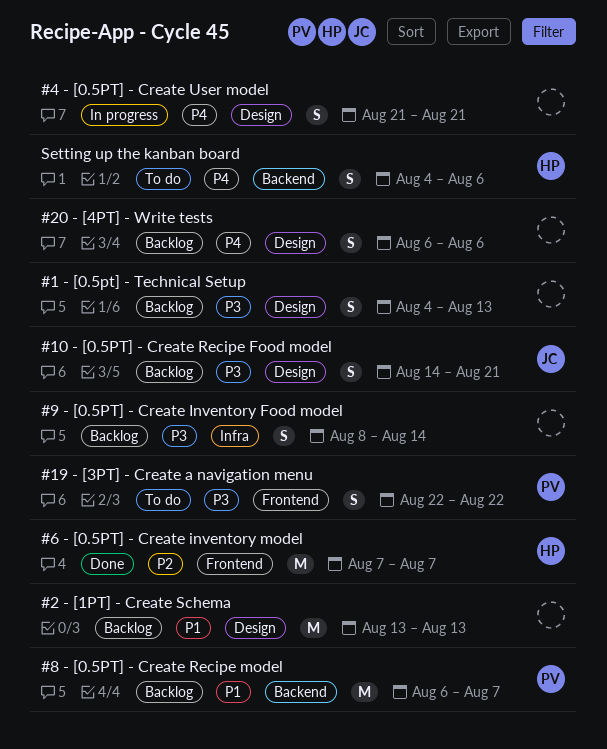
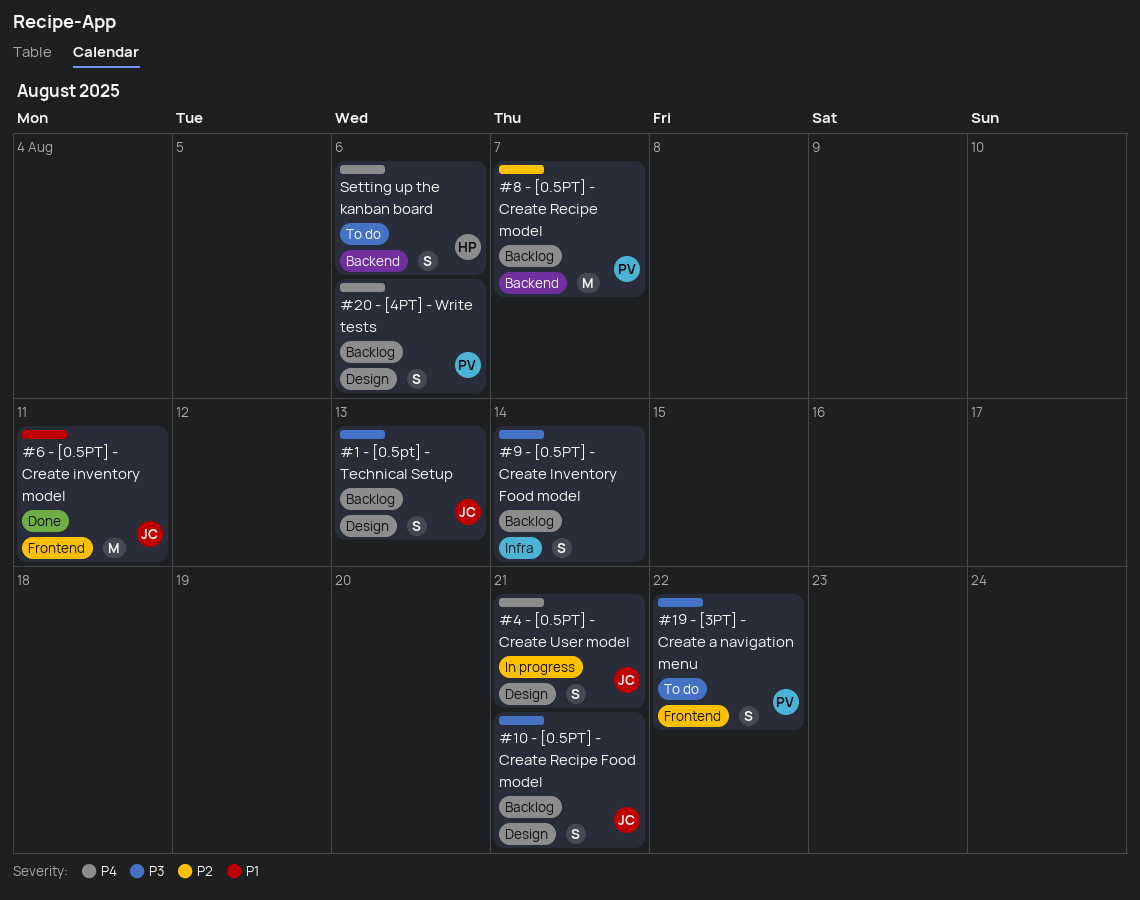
#1 - [0.5pt] - Technical Setup, owner: none -> JC
#2 - [1PT] - Create Schema: present -> none
#20 - [4PT] - Write tests, owner: none -> PV
#4 - [0.5PT] - Create User model, owner: none -> JC
#6 - [0.5PT] - Create inventory model, owner: HP -> JC
#6 - [0.5PT] - Create inventory model, priority: P2 -> P1
#6 - [0.5PT] - Create inventory model, due: Aug 7 -> Aug 11
#8 - [0.5PT] - Create Recipe model, priority: P1 -> P2

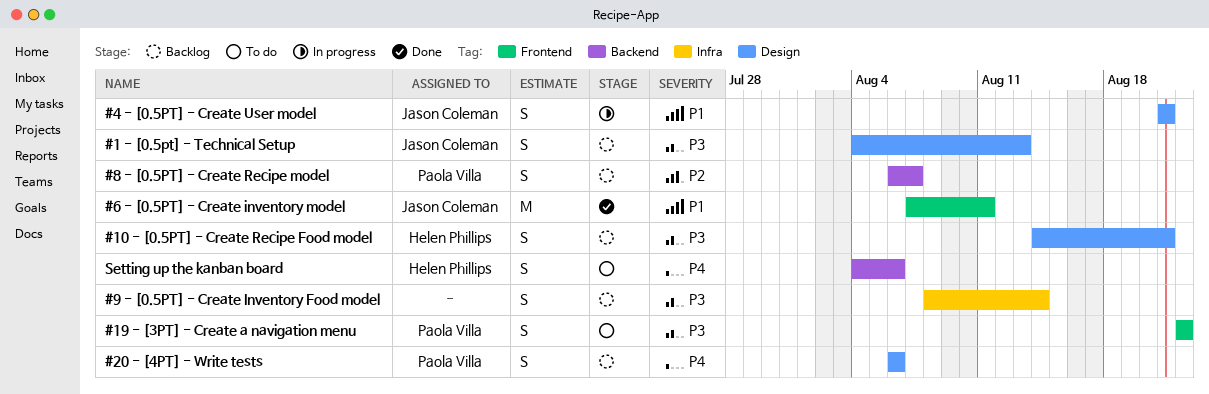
#10 - [0.5PT] - Create Recipe Food model, owner: Jason Coleman -> Helen Phillips
#4 - [0.5PT] - Create User model, priority: P4 -> P1
#8 - [0.5PT] - Create Recipe model, estimate: M -> S

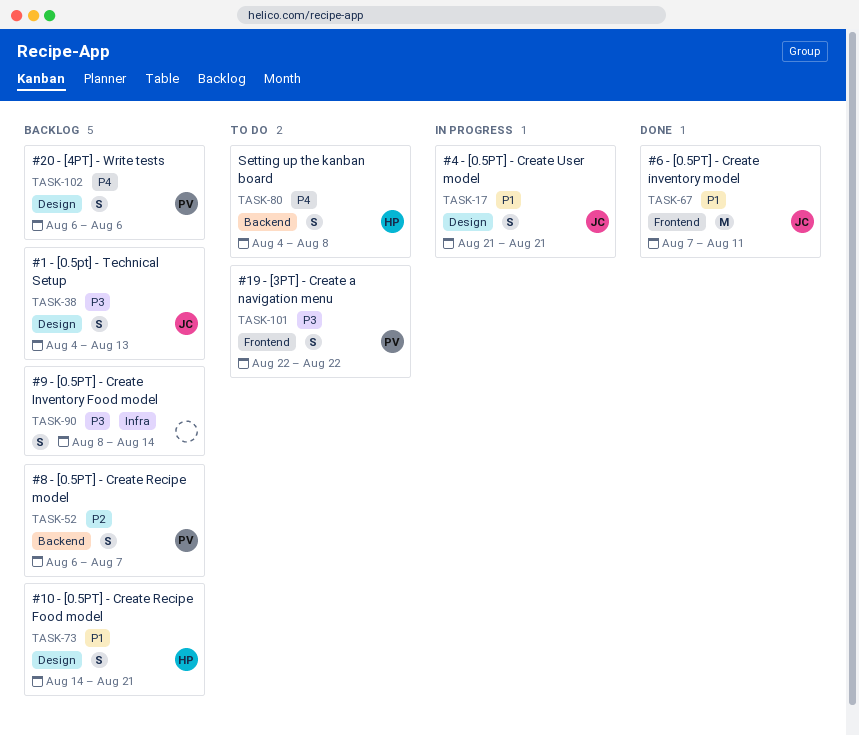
#10 - [0.5PT] - Create Recipe Food model, priority: P3 -> P1
Setting up the kanban board, due: Aug 6 -> Aug 8

